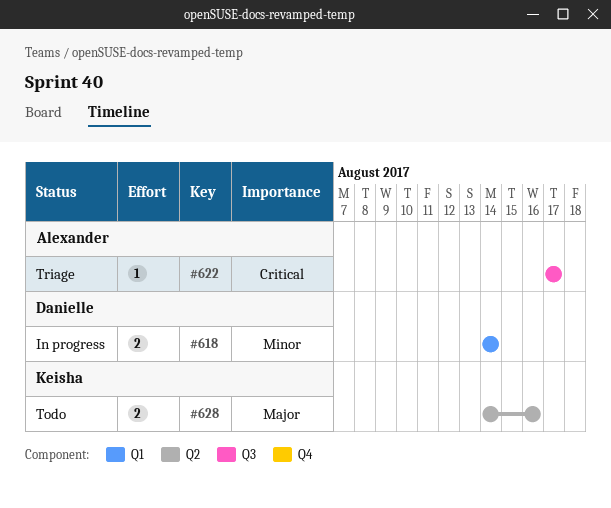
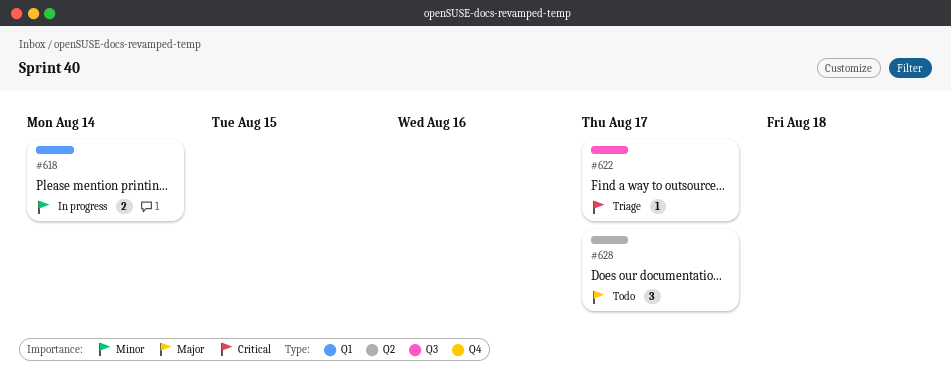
#628, estimate: 2 -> 3
#628, due: Aug 16 -> Aug 17

